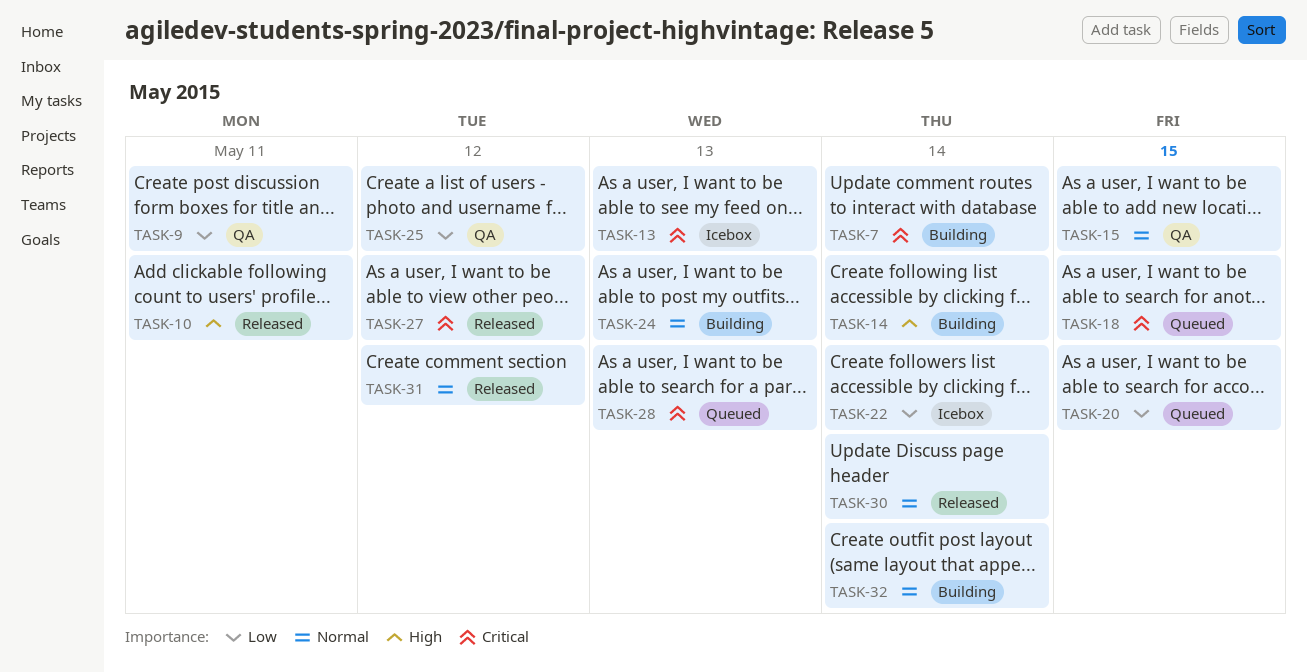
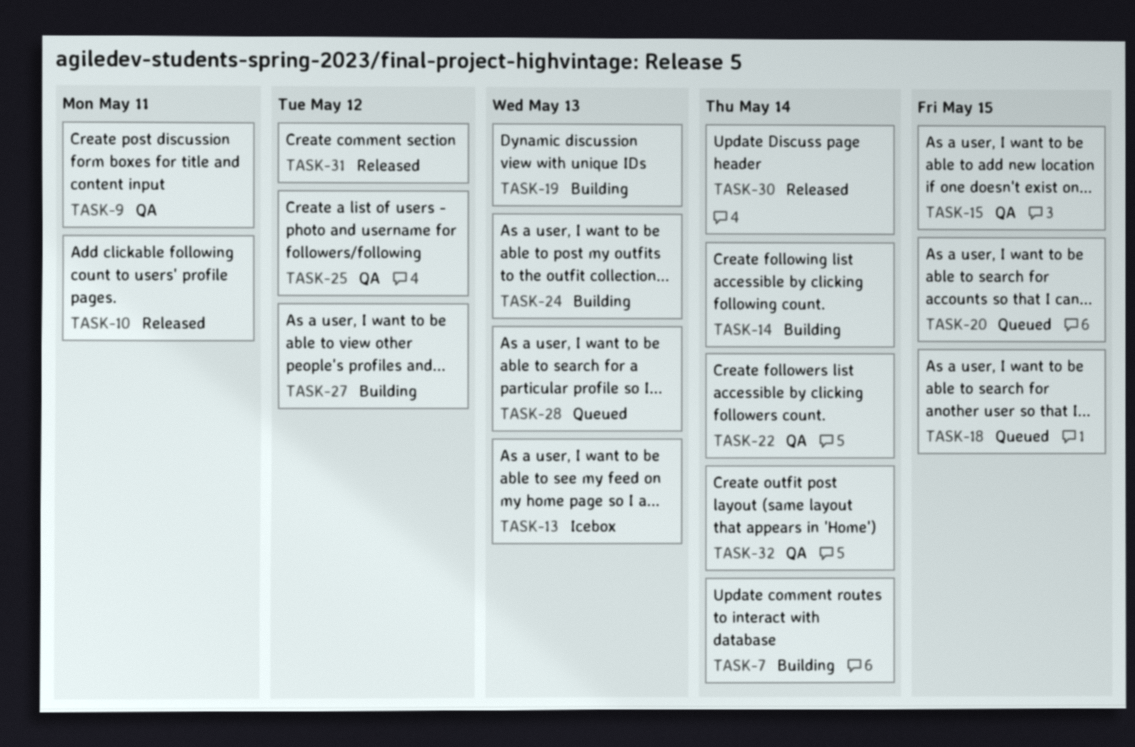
TASK-19: none -> present
TASK-22, status: Icebox -> QA
TASK-27, status: Released -> Building
TASK-32, status: Building -> QA

